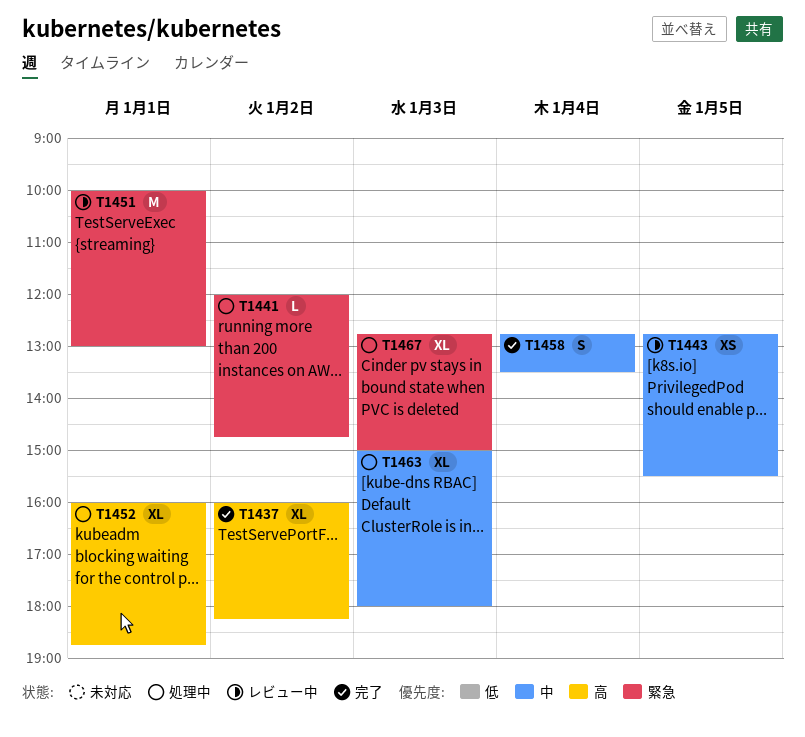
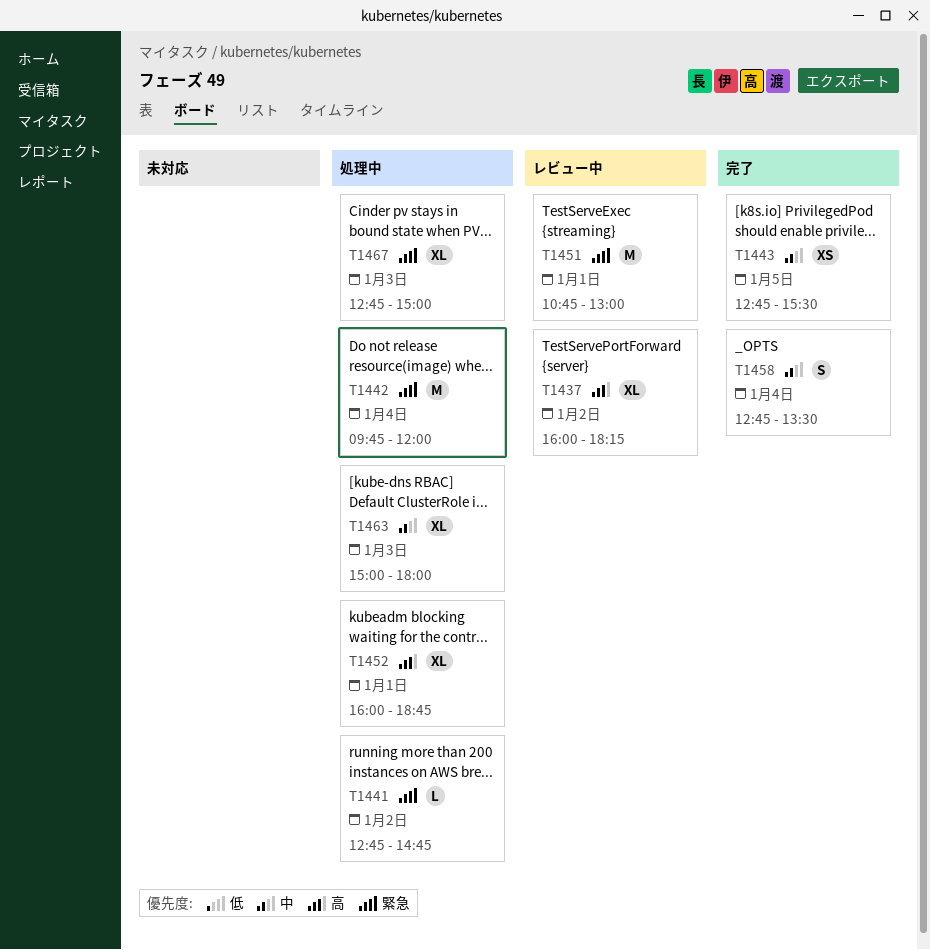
T1437, status: 完了 -> レビュー中
T1441, begins: 12:00 -> 12:45
T1442: none -> present
T1443, status: レビュー中 -> 完了
T1451, begins: 10:00 -> 10:45

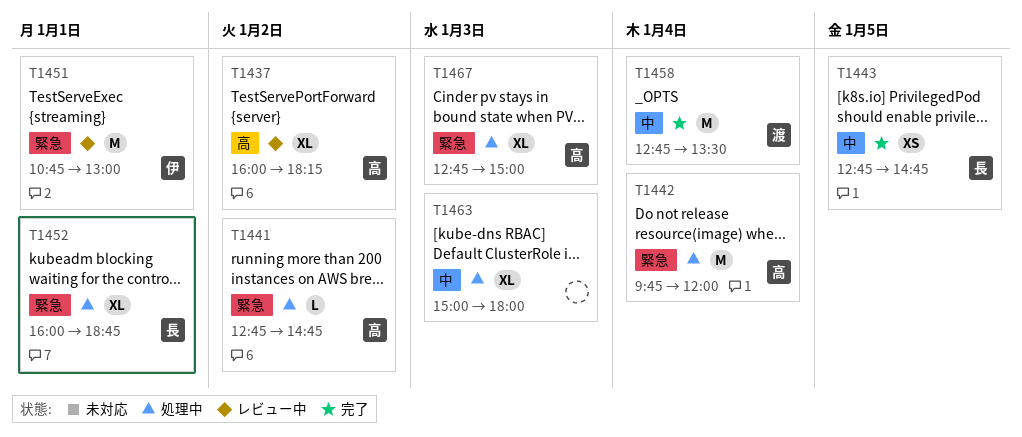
T1443, ends: 15:30 -> 14:45
T1452, priority: 高 -> 緊急
T1458, estimate: S -> M

